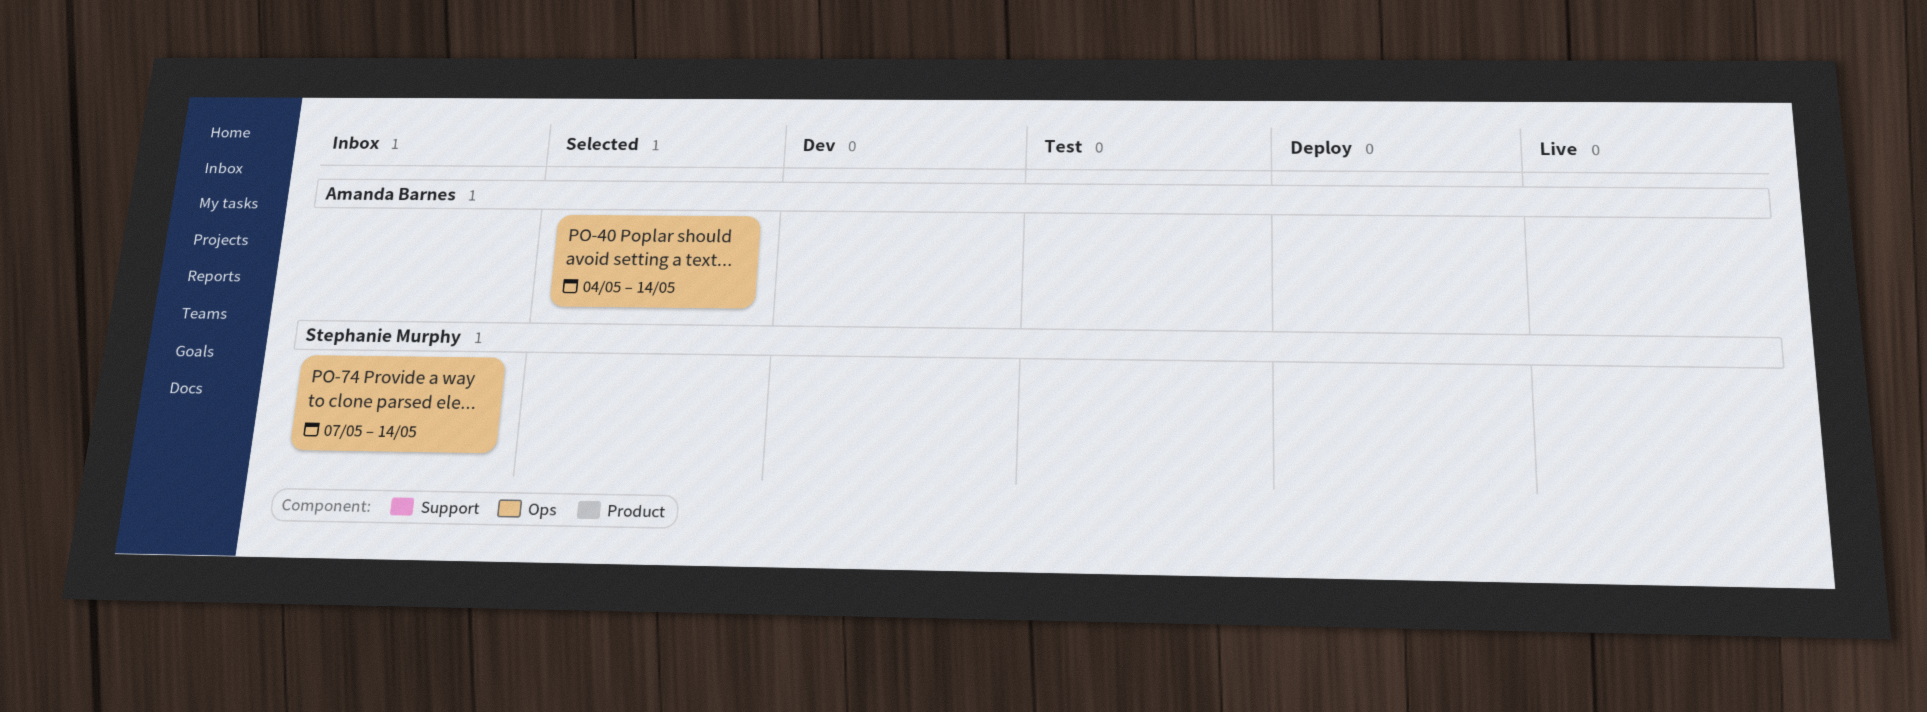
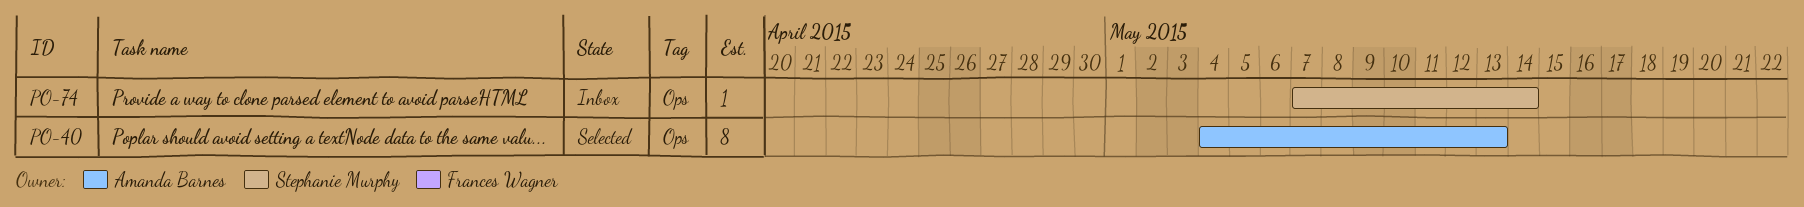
PO-40, due: May 14 -> May 13

